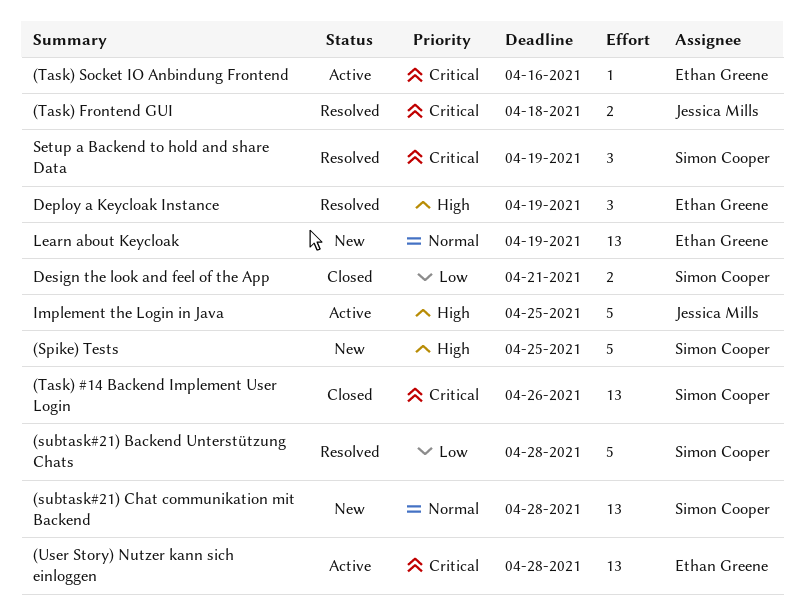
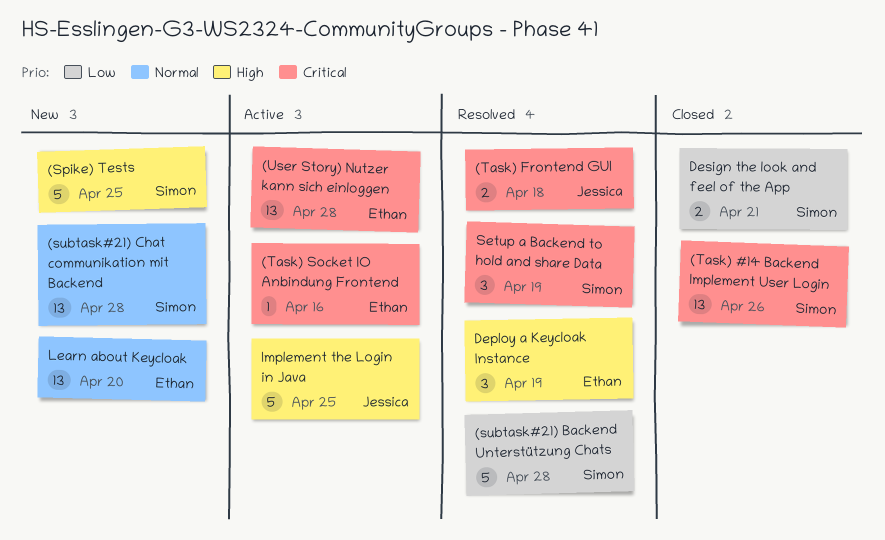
Learn about Keycloak, due: Apr 19 -> Apr 20

